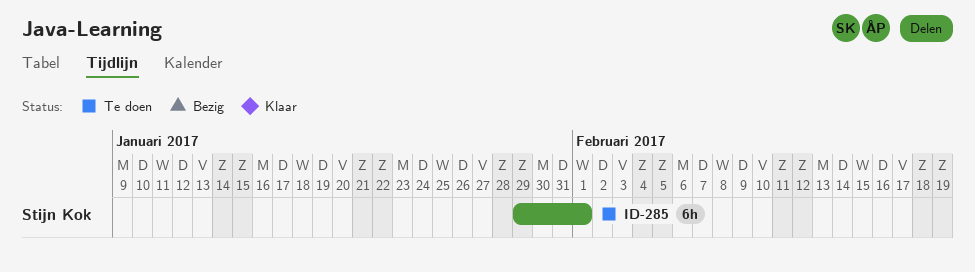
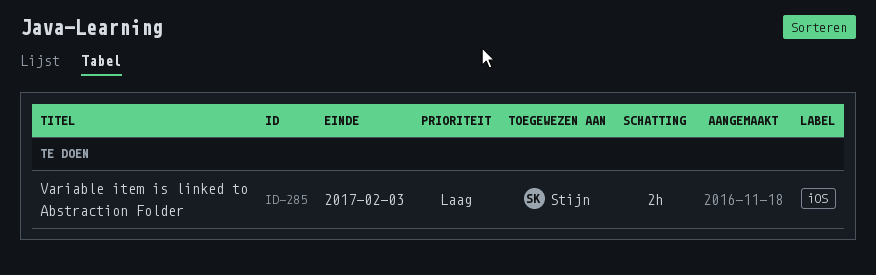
ID-285, estimate: 6h -> 2h
ID-285, due: Feb 1 -> Feb 3

